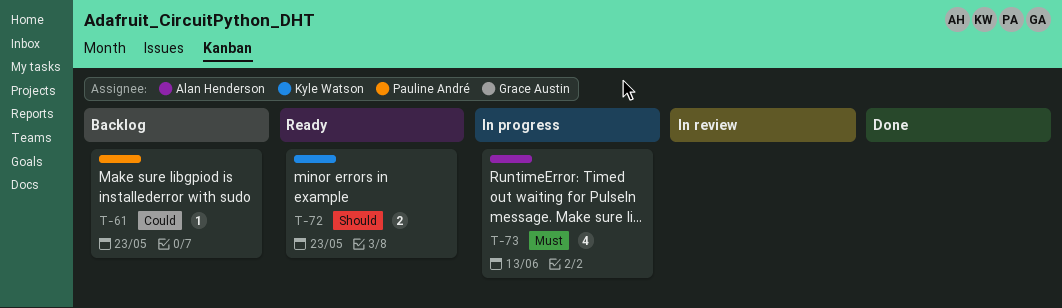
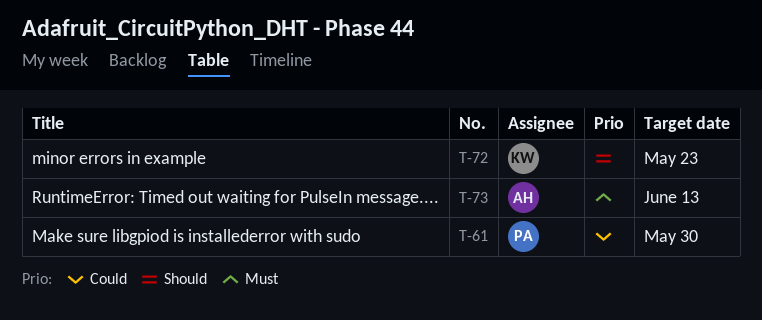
T-61, due: May 23 -> May 30

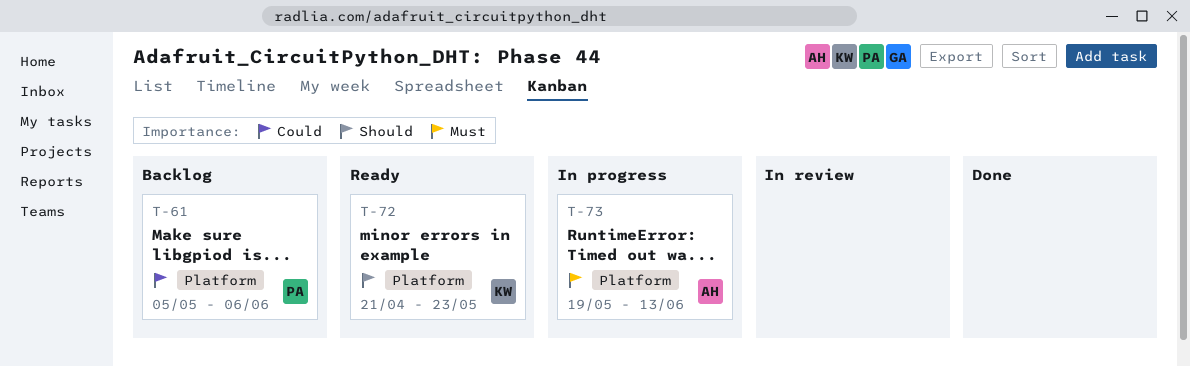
T-61, due: May 30 -> Jun 6

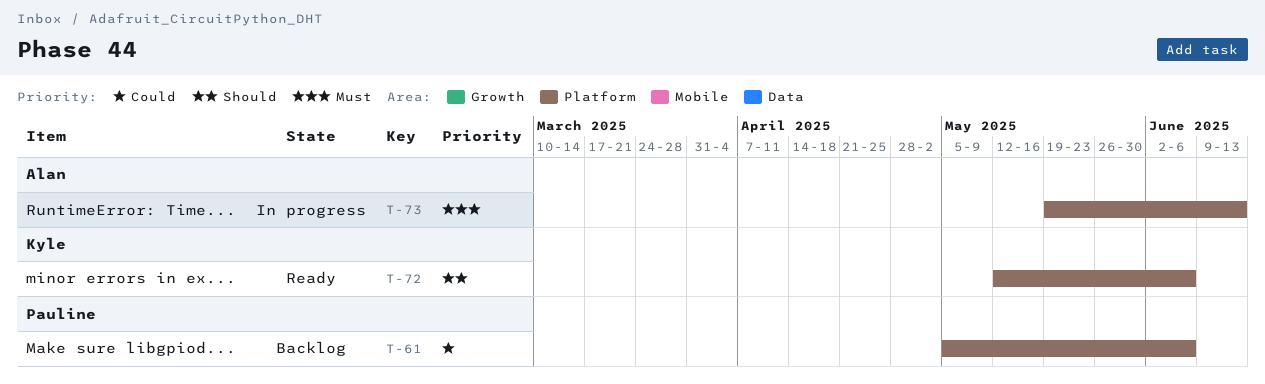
T-72, start: Apr 21 -> May 12
T-72, due: May 23 -> Jun 6

